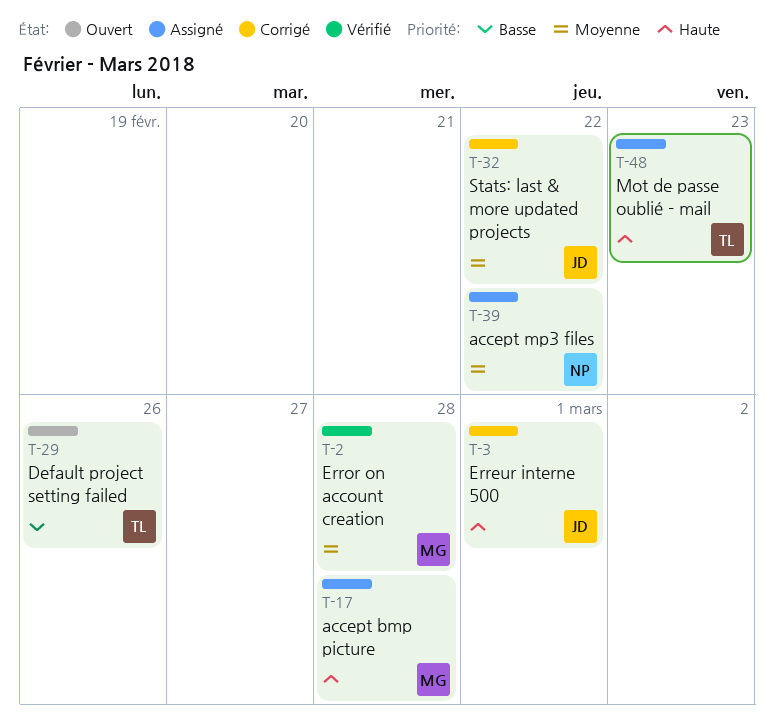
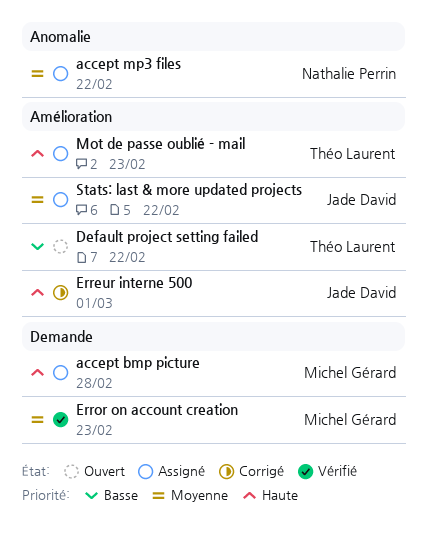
Default project setting failed, due: Feb 26 -> Feb 22
Error on account creation, due: Feb 28 -> Feb 23
Stats: last & more updated projects, status: Corrigé -> Assigné

